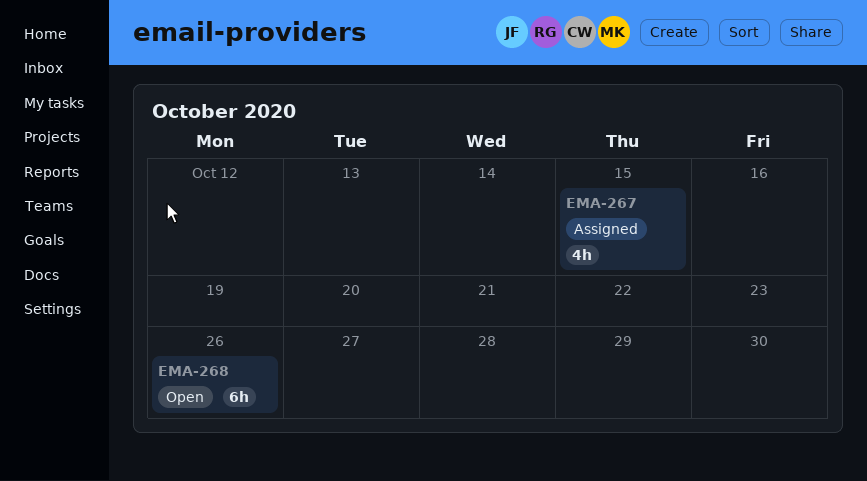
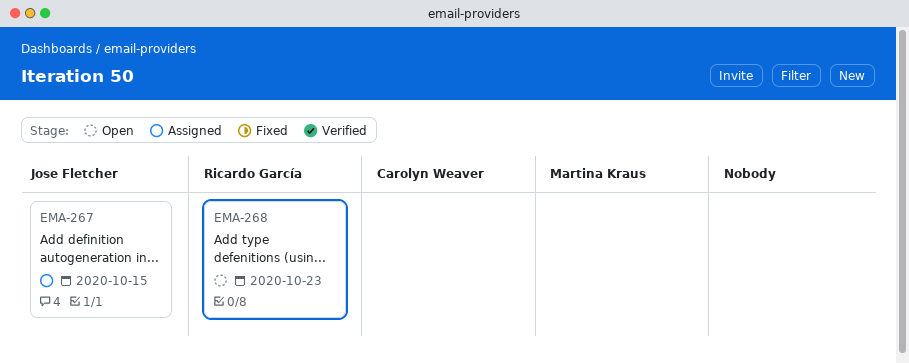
EMA-268, due: Oct 26 -> Oct 23

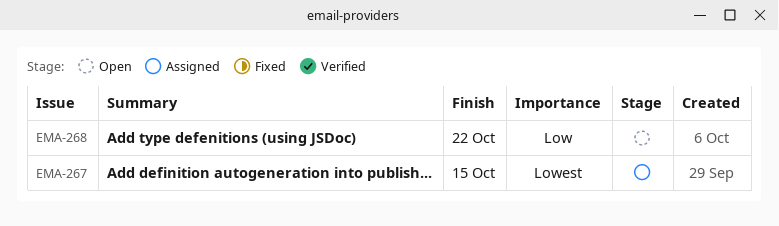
EMA-268, due: Oct 23 -> Oct 22

